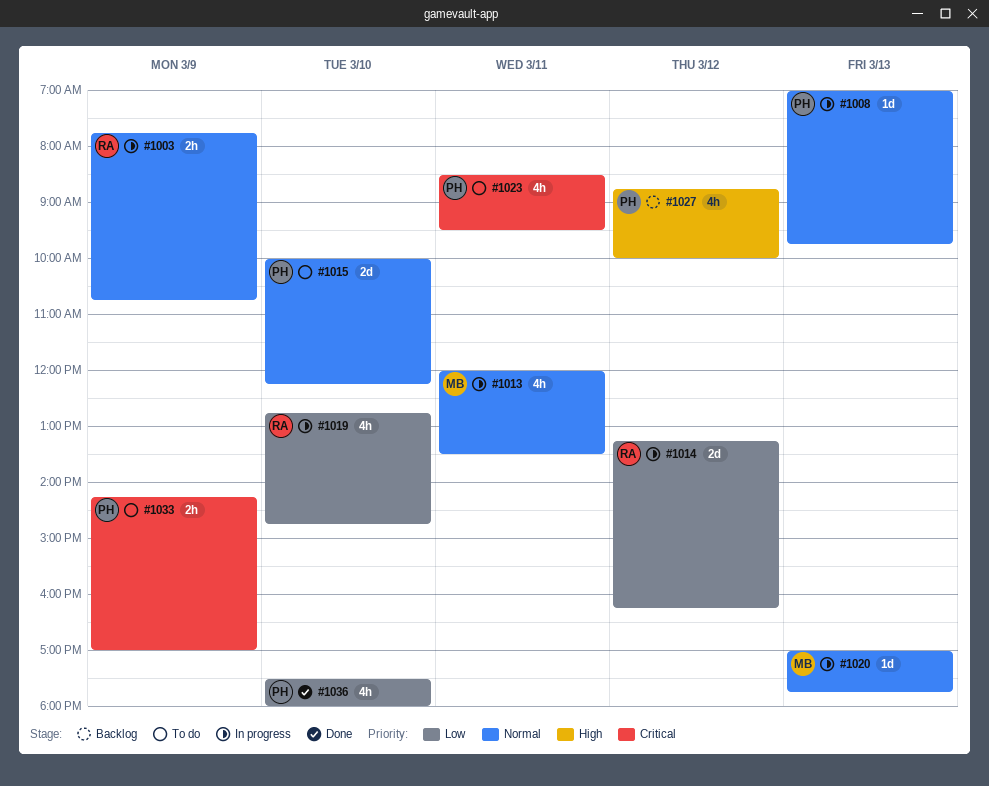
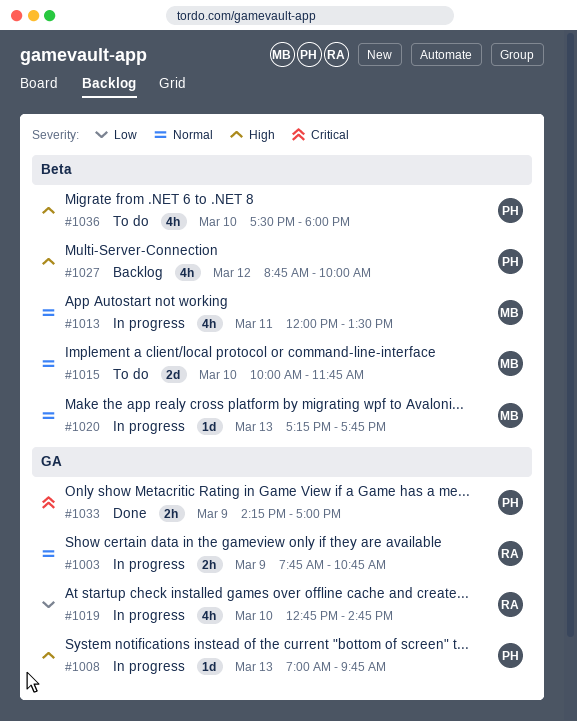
#1008, priority: Normal -> High
#1014: present -> none
#1015, owner: PH -> MB
#1015, ends: 12:15 -> 11:45
#1020, begins: 17:00 -> 17:15
#1023: present -> none
#1033, status: To do -> Done
#1036, status: Done -> To do
#1036, priority: Low -> High

